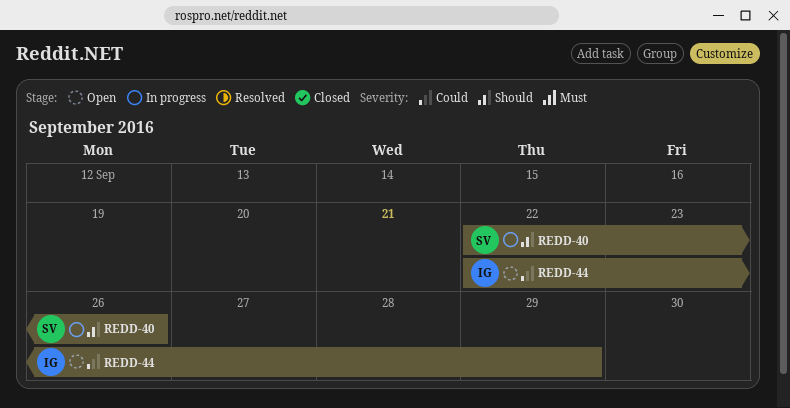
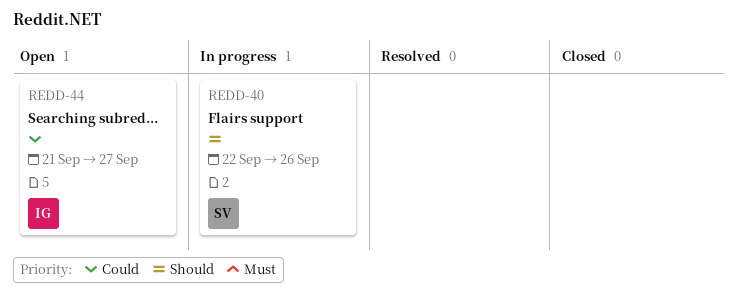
REDD-44, start: Sep 22 -> Sep 21
REDD-44, due: Sep 29 -> Sep 27

